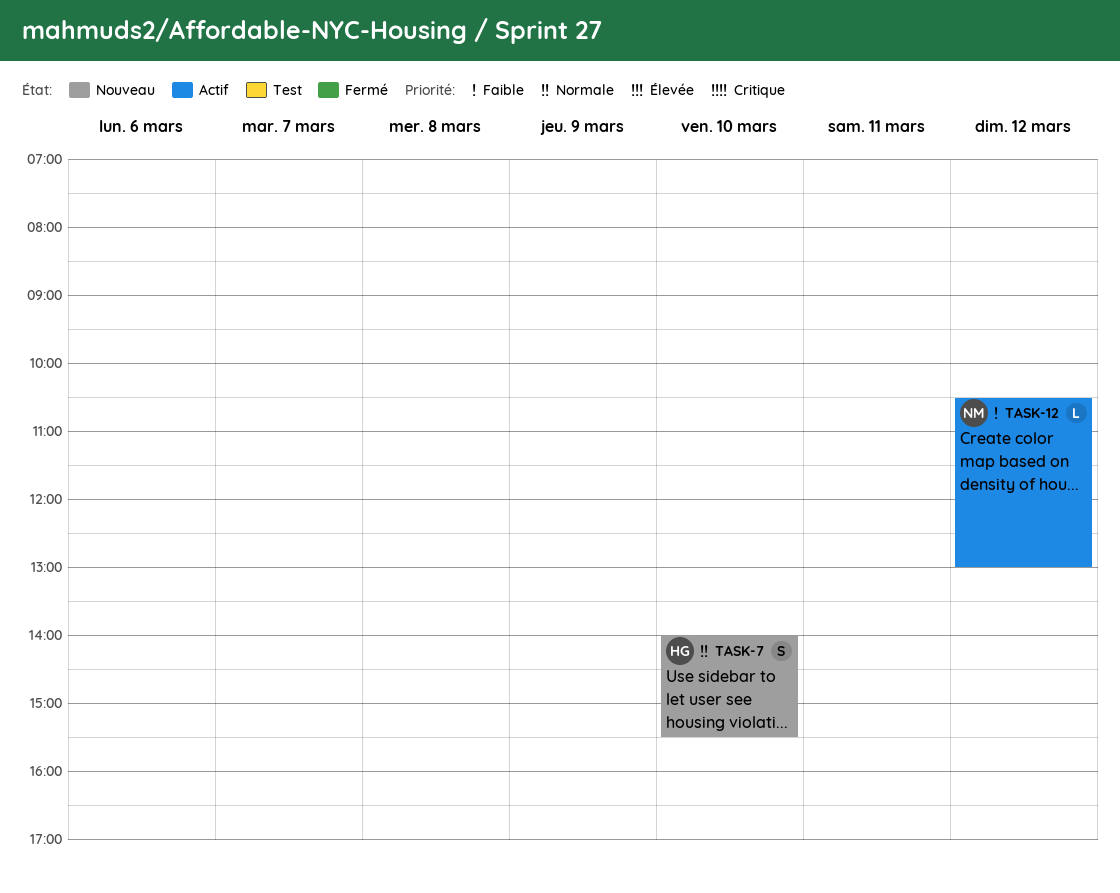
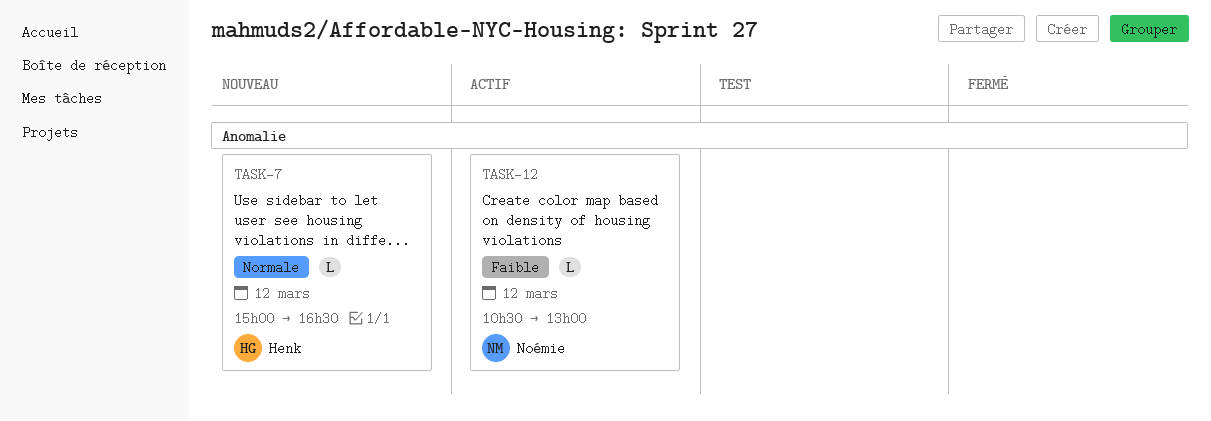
TASK-7, estimate: S -> L
TASK-7, day: Mar 10 -> Mar 12
TASK-7, begins: 14:00 -> 15:00
TASK-7, ends: 15:30 -> 16:30

